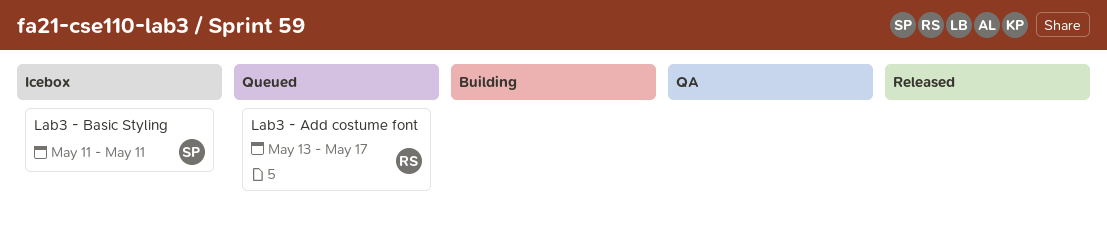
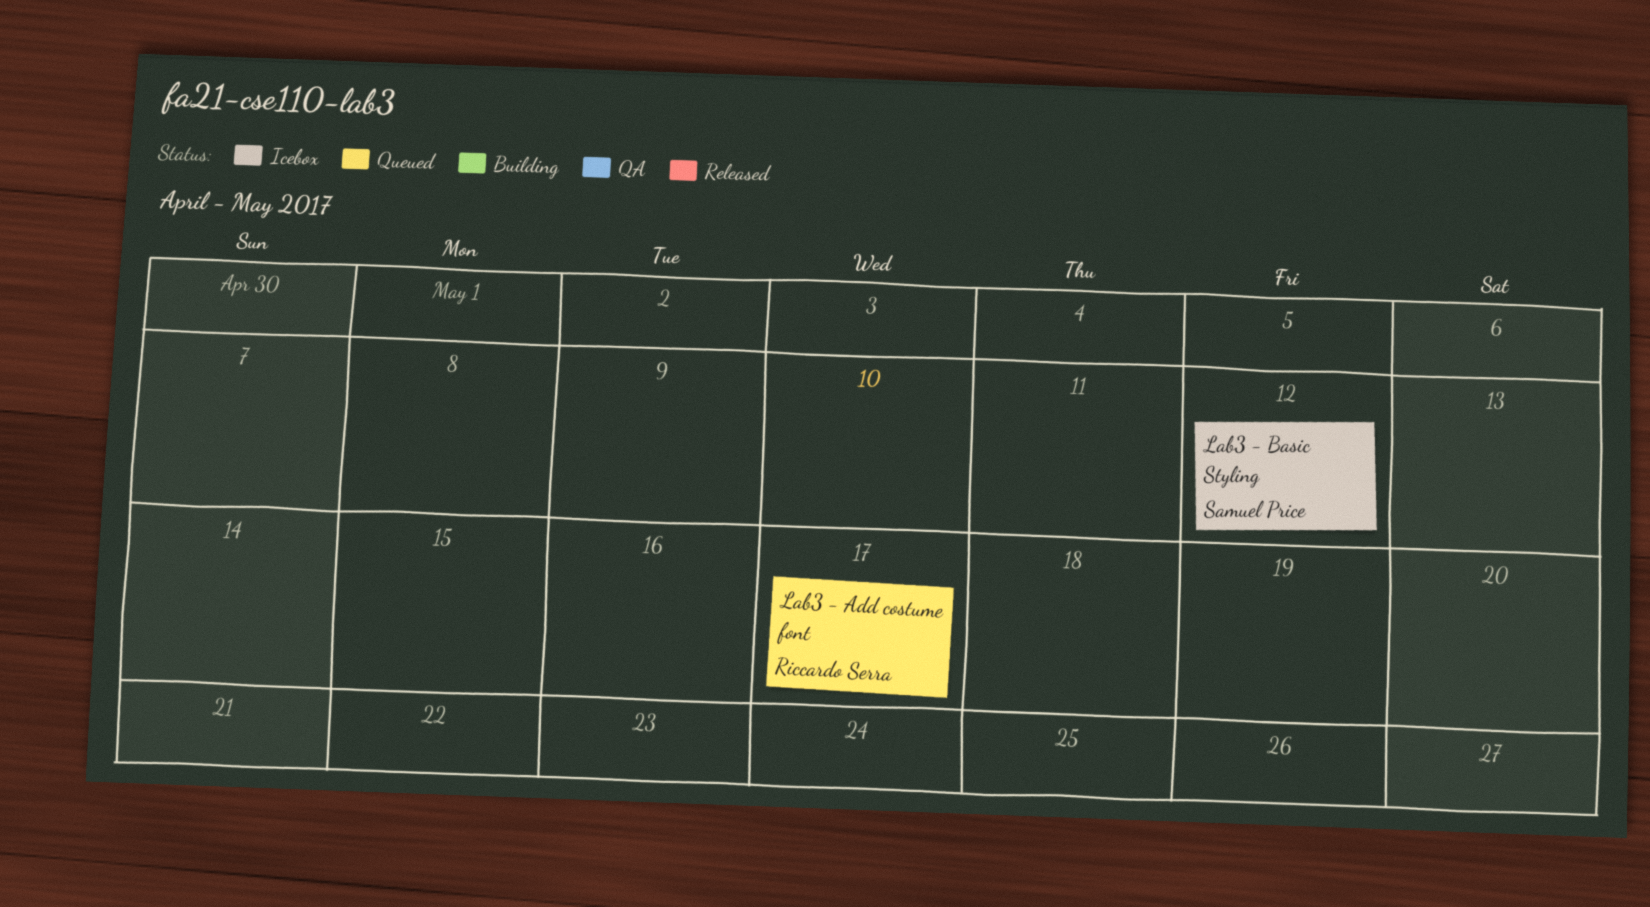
Lab3 - Basic Styling, due: May 11 -> May 12

